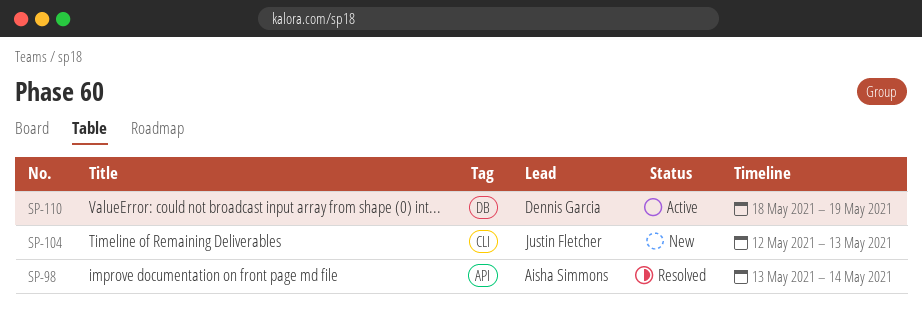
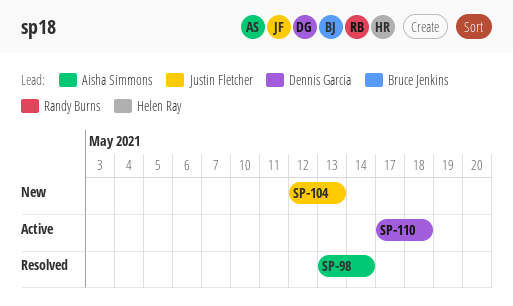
SP-110, start: May 18 -> May 17
SP-110, due: May 19 -> May 18

